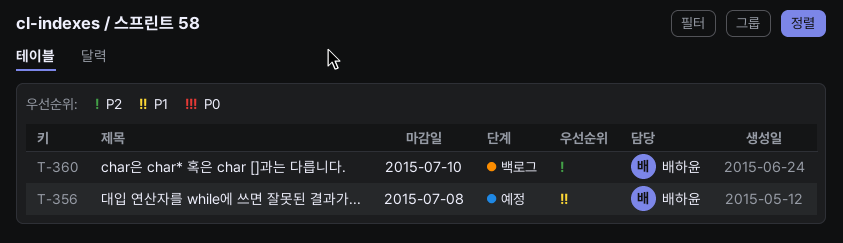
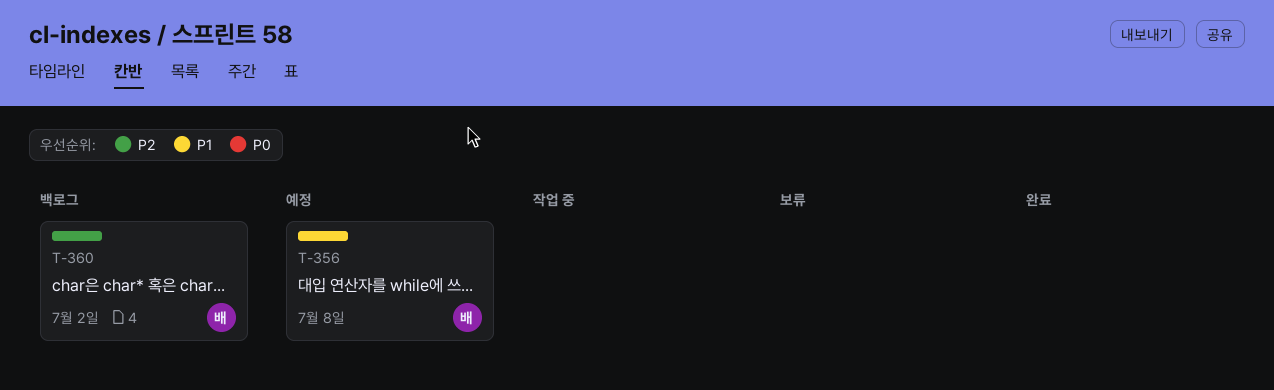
T-360, due: Jul 10 -> Jul 2

